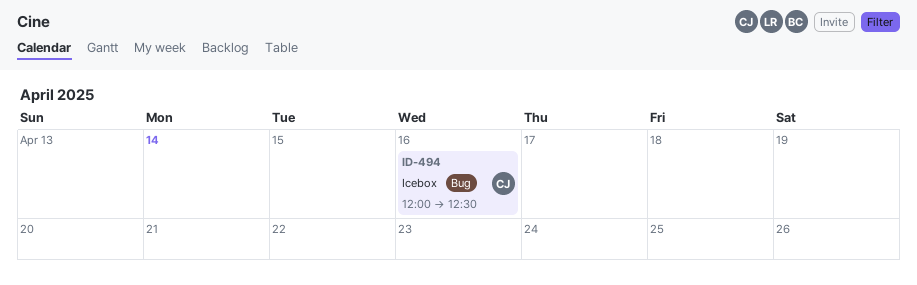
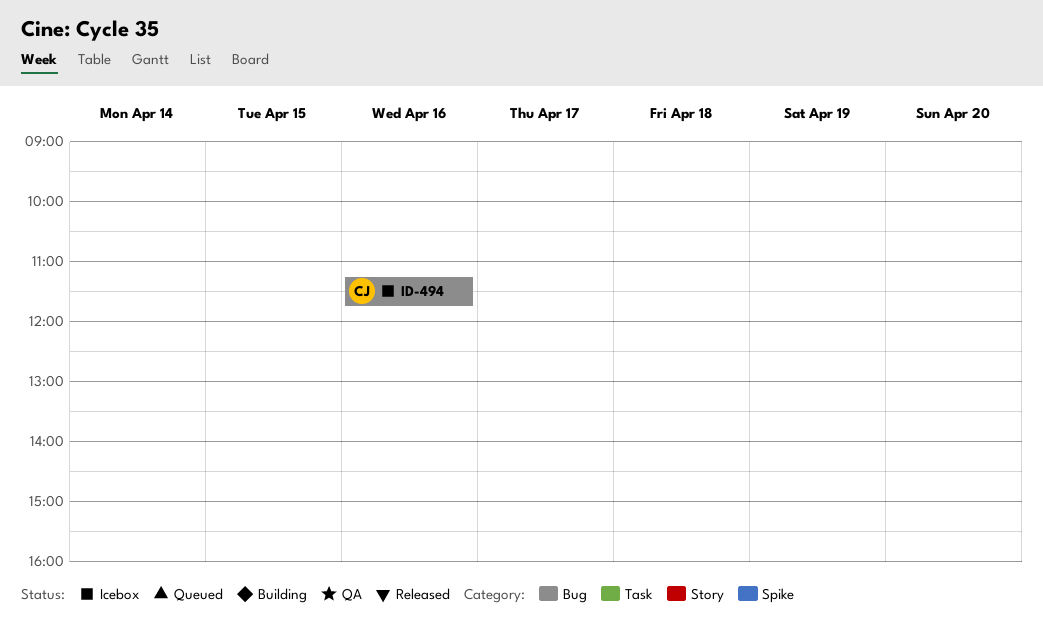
ID-494, begins: 12:00 -> 11:15
ID-494, ends: 12:30 -> 11:45

